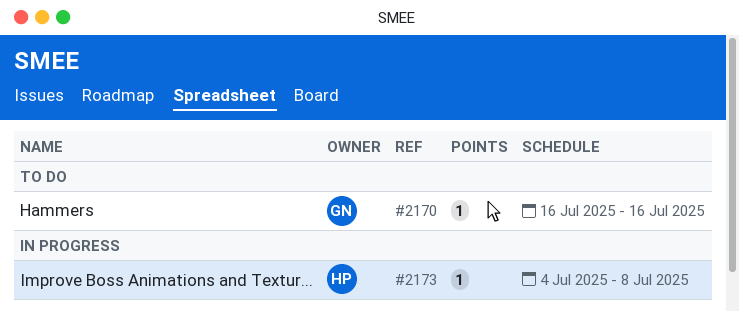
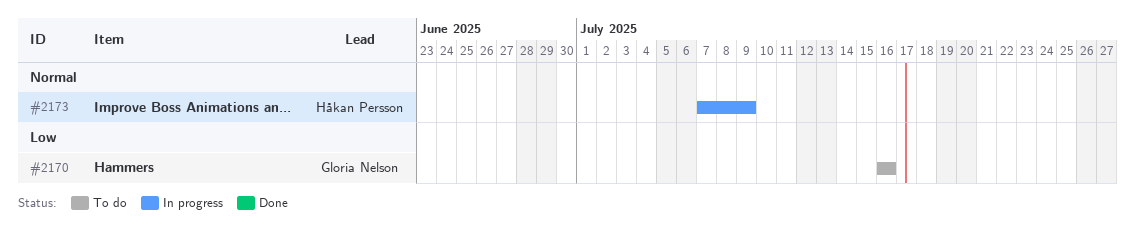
#2173, start: Jul 4 -> Jul 7
#2173, due: Jul 8 -> Jul 9

